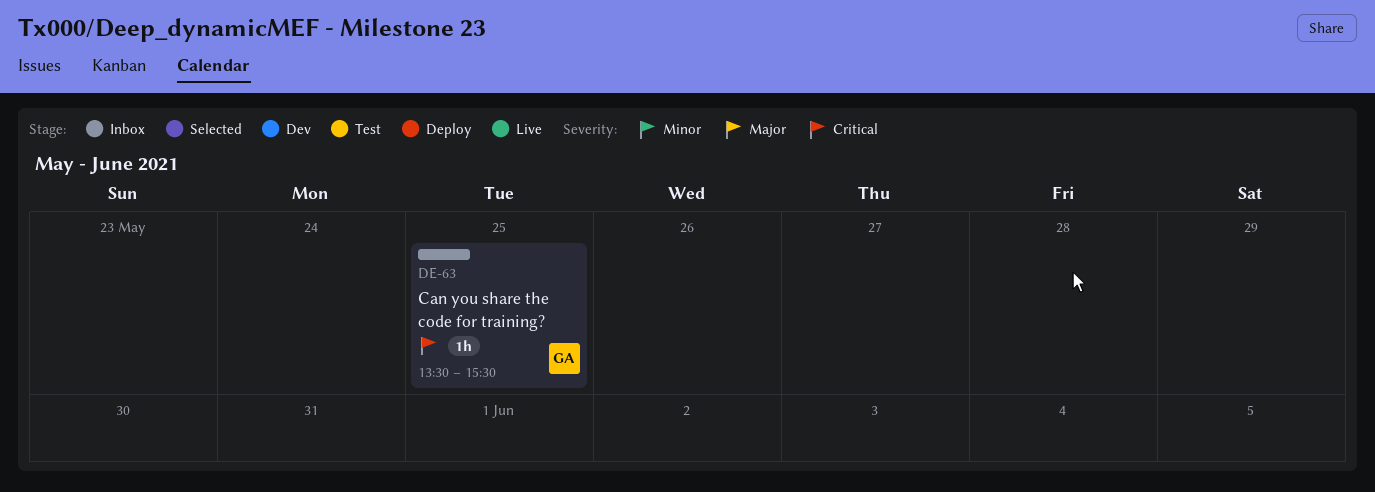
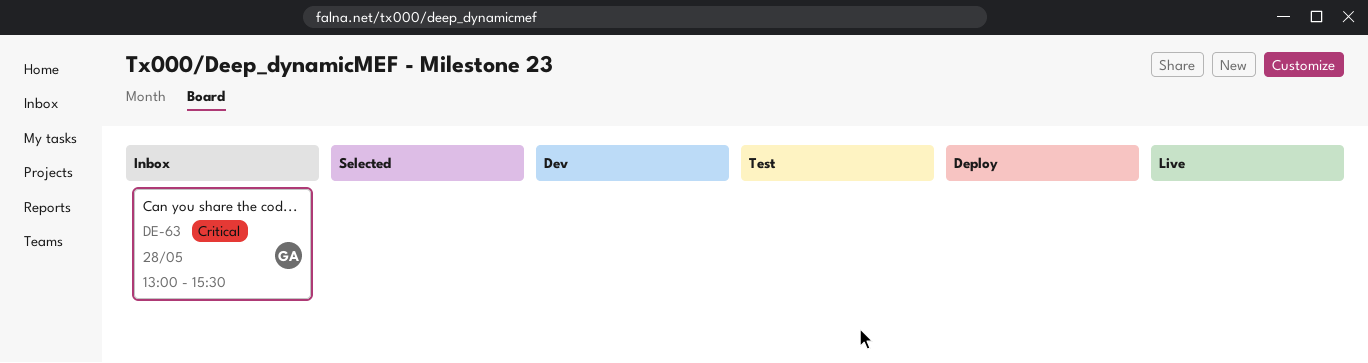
DE-63, day: May 25 -> May 28
DE-63, begins: 13:30 -> 13:00

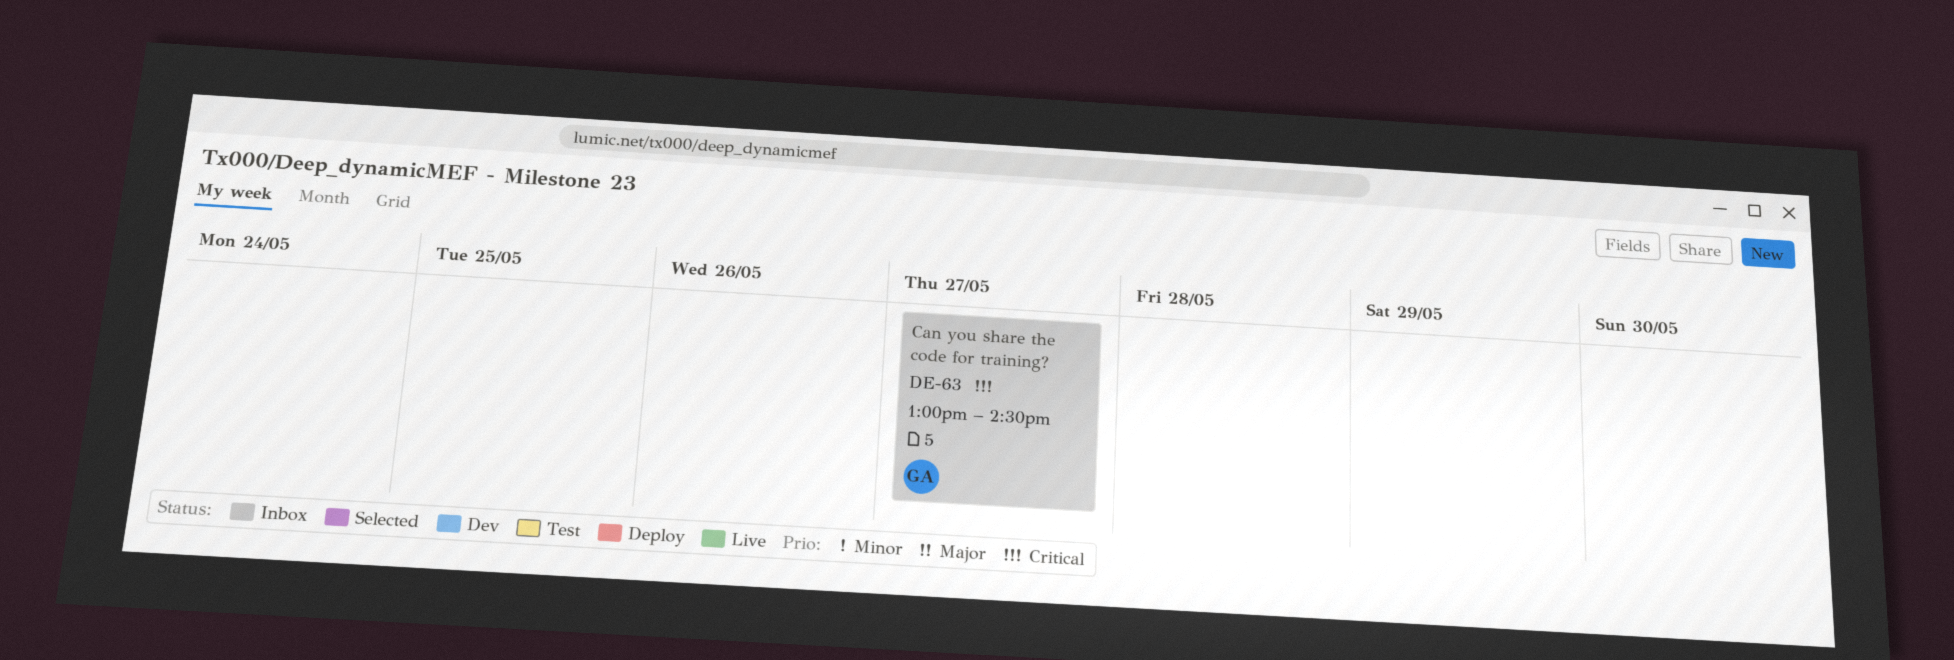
DE-63, day: May 28 -> May 27
DE-63, ends: 15:30 -> 14:30

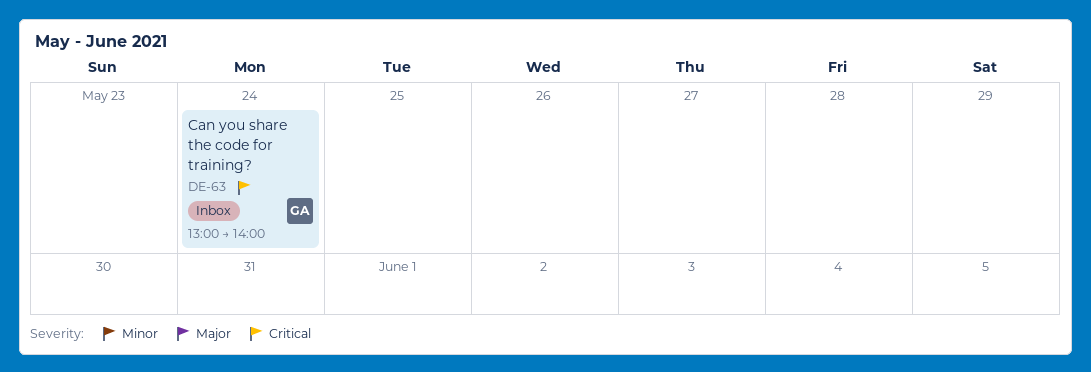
DE-63, day: May 27 -> May 24
DE-63, ends: 14:30 -> 14:00

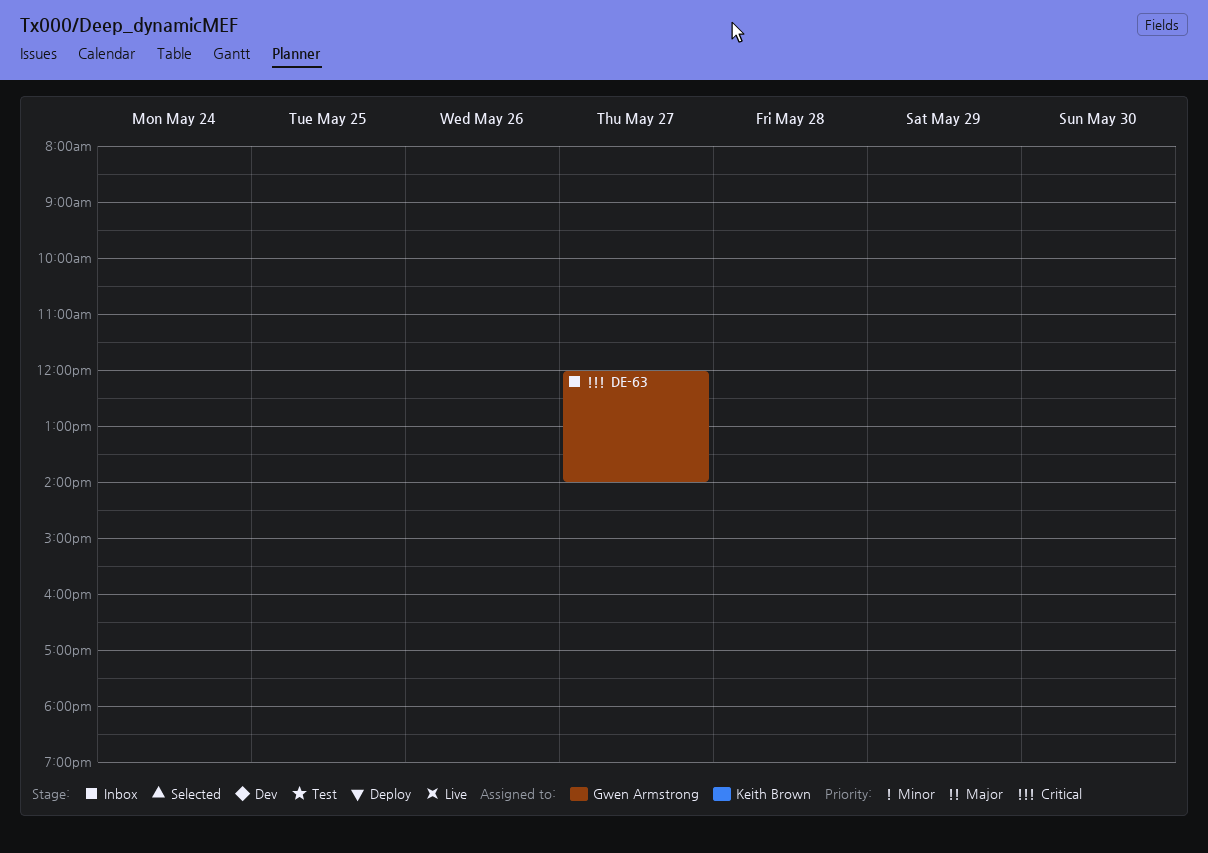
DE-63, day: May 24 -> May 27
DE-63, begins: 13:00 -> 12:00

